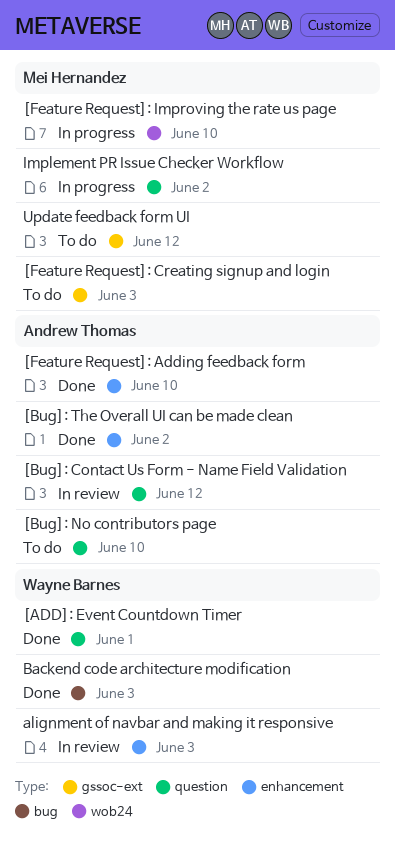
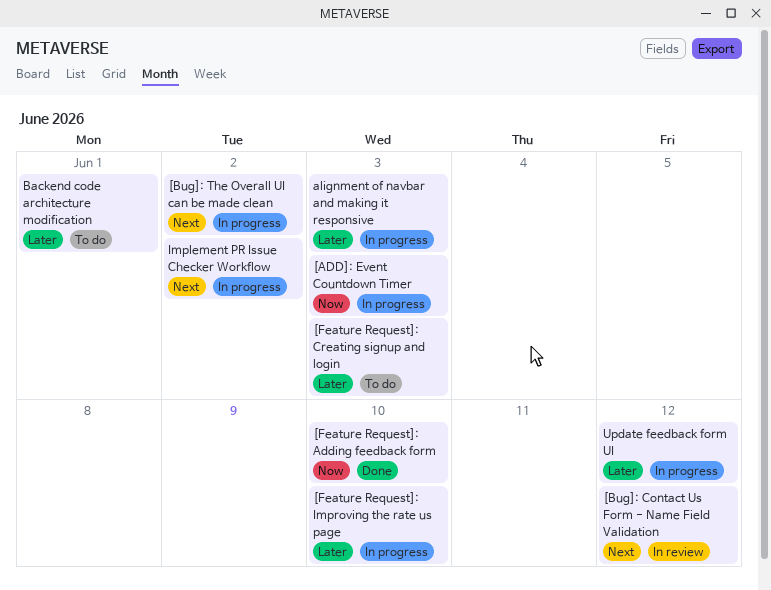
[ADD]: Event Countdown Timer, status: Done -> In progress
[ADD]: Event Countdown Timer, due: Jun 1 -> Jun 3
[Bug]: No contributors page: present -> none
[Bug]: The Overall UI can be made clean, status: Done -> In progress
alignment of navbar and making it responsive, status: In review -> In progress
Backend code architecture modification, status: Done -> To do
Backend code architecture modification, due: Jun 3 -> Jun 1
Update feedback form UI, status: To do -> In progress

